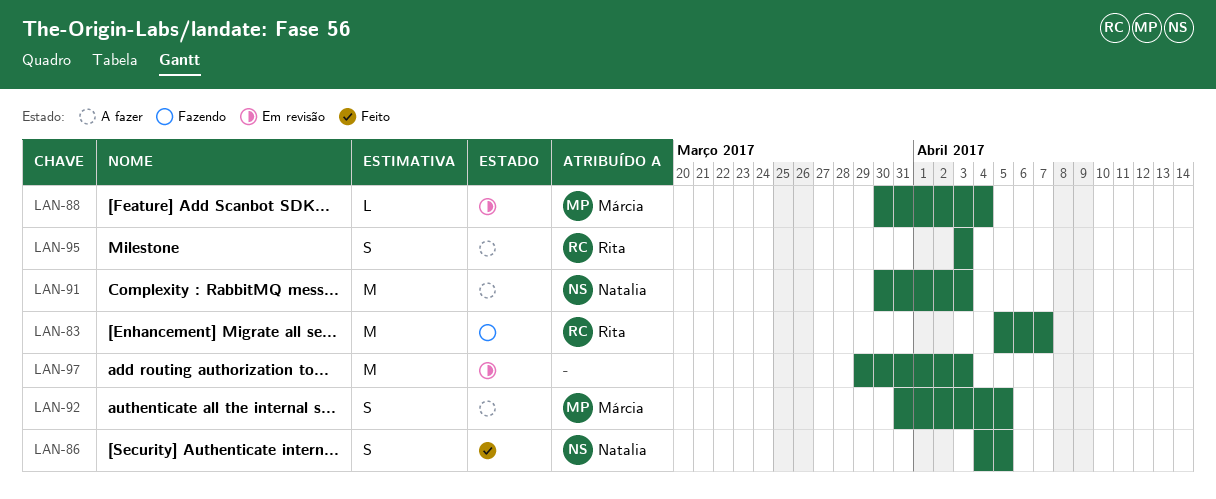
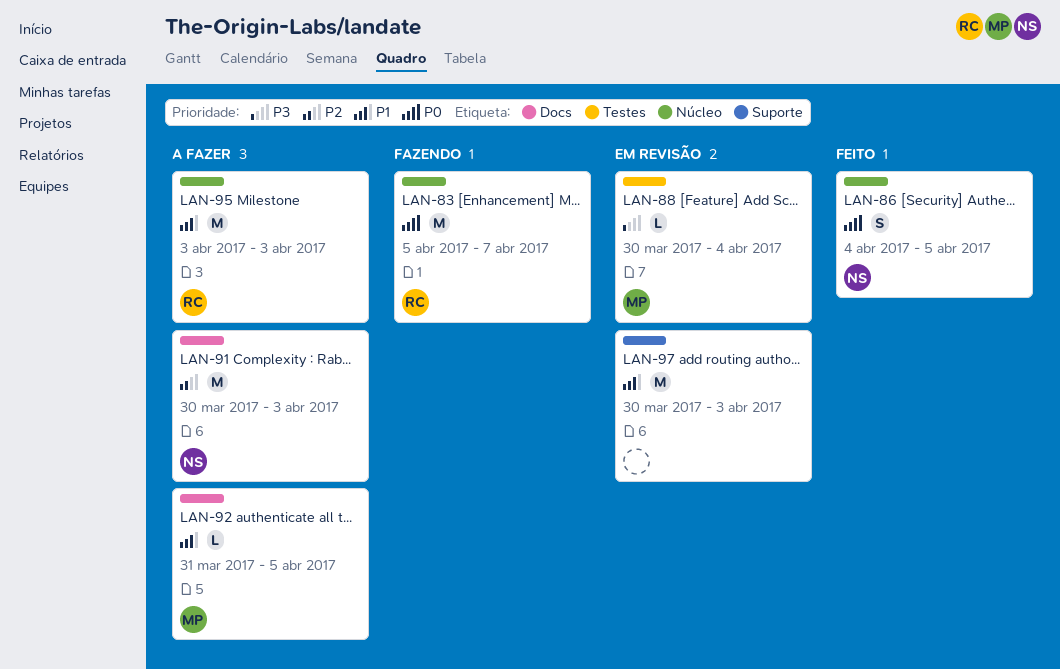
LAN-92, estimate: S -> L
LAN-95, estimate: S -> M
LAN-97, start: Mar 29 -> Mar 30

